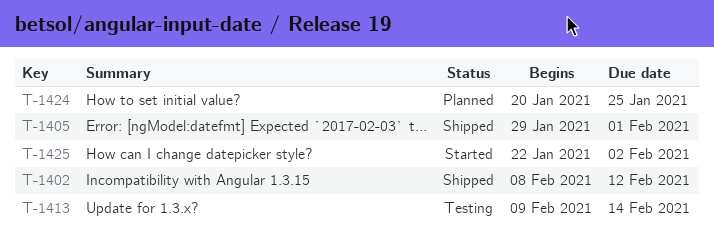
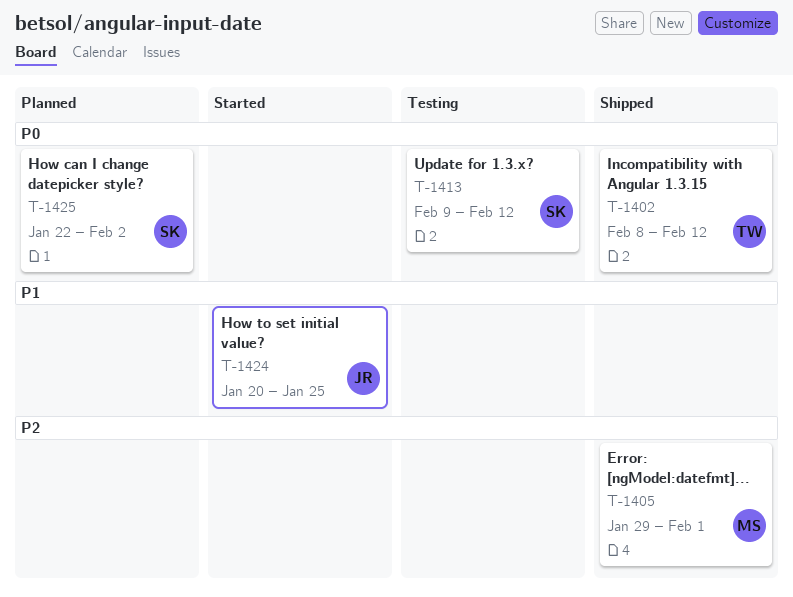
T-1413, due: Feb 14 -> Feb 12
T-1424, status: Planned -> Started
T-1425, status: Started -> Planned

